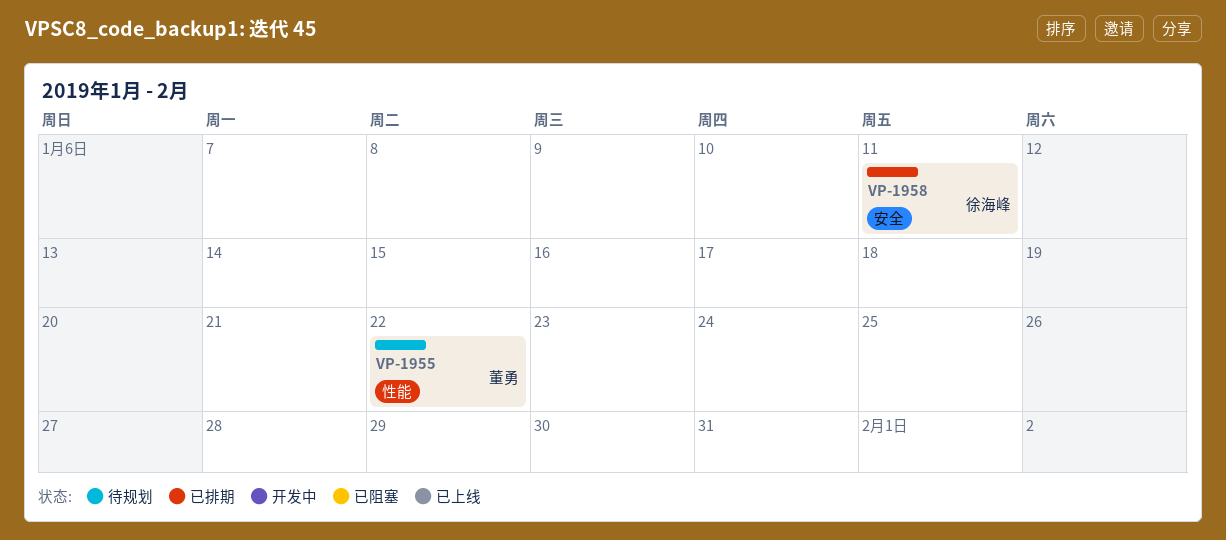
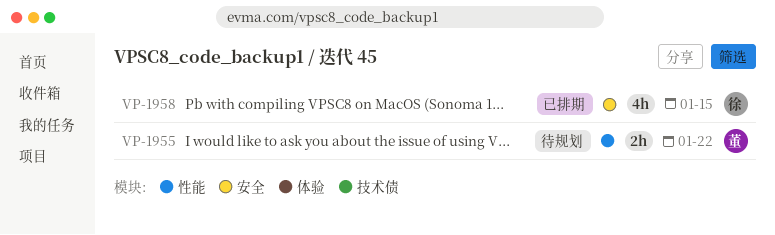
VP-1958, due: Jan 11 -> Jan 15

